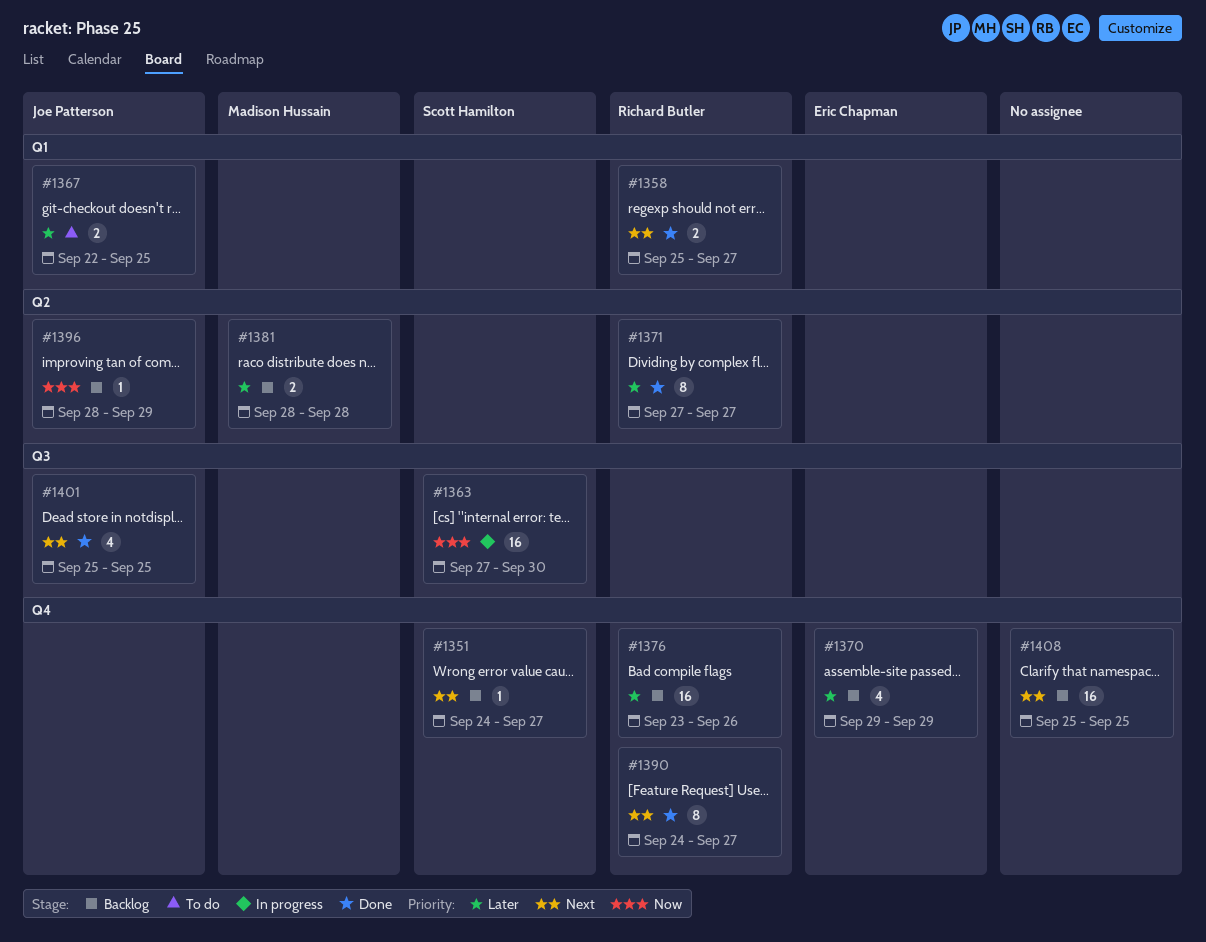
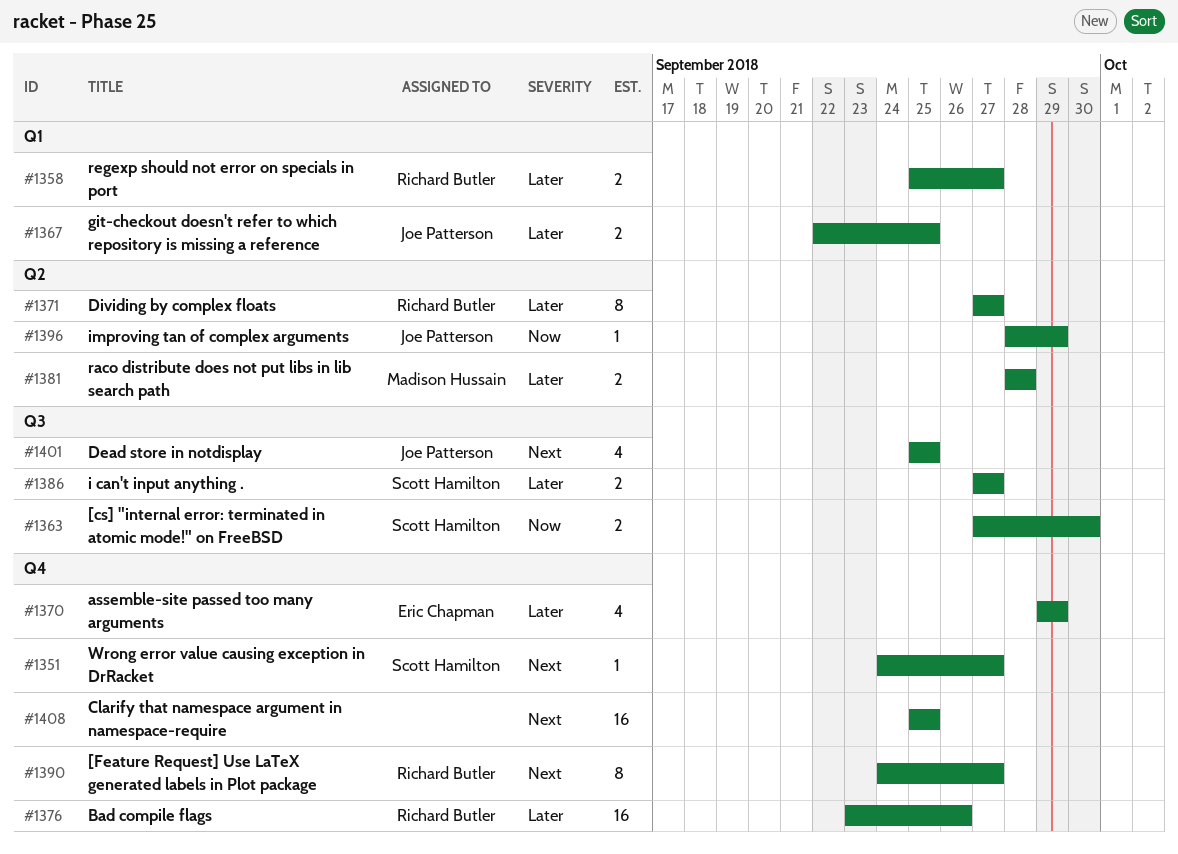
#1358, priority: Next -> Later
#1363, estimate: 16 -> 2
#1386: none -> present

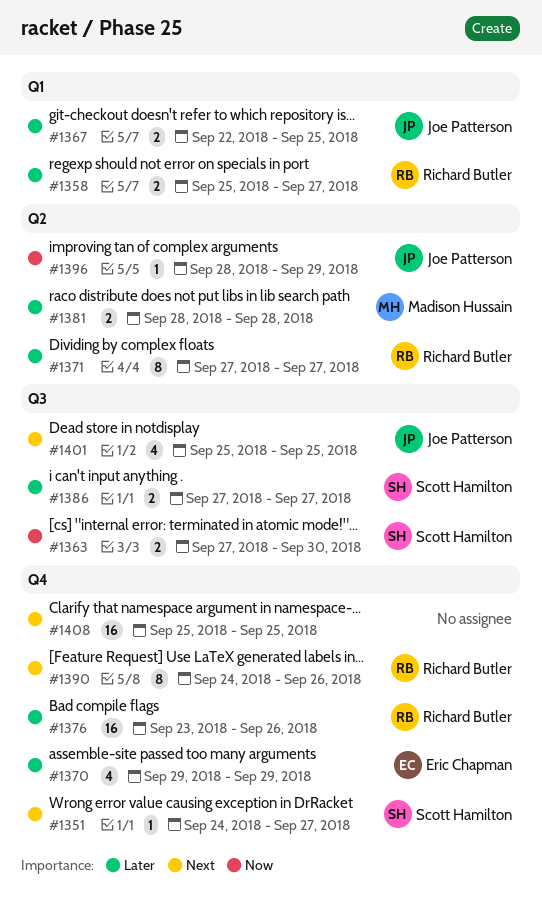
#1390, due: Sep 27 -> Sep 26

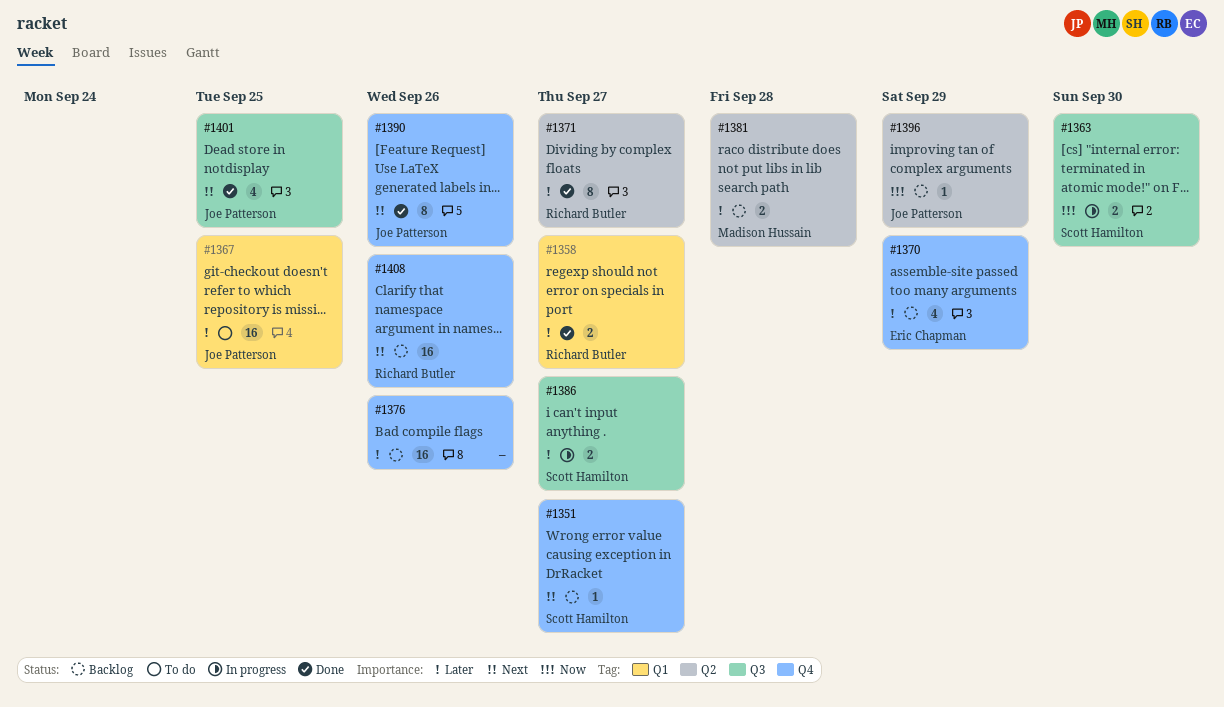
#1367, estimate: 2 -> 16
#1376, owner: Richard Butler -> none
#1390, owner: Richard Butler -> Joe Patterson
#1408, owner: none -> Richard Butler
#1408, due: Sep 25 -> Sep 26

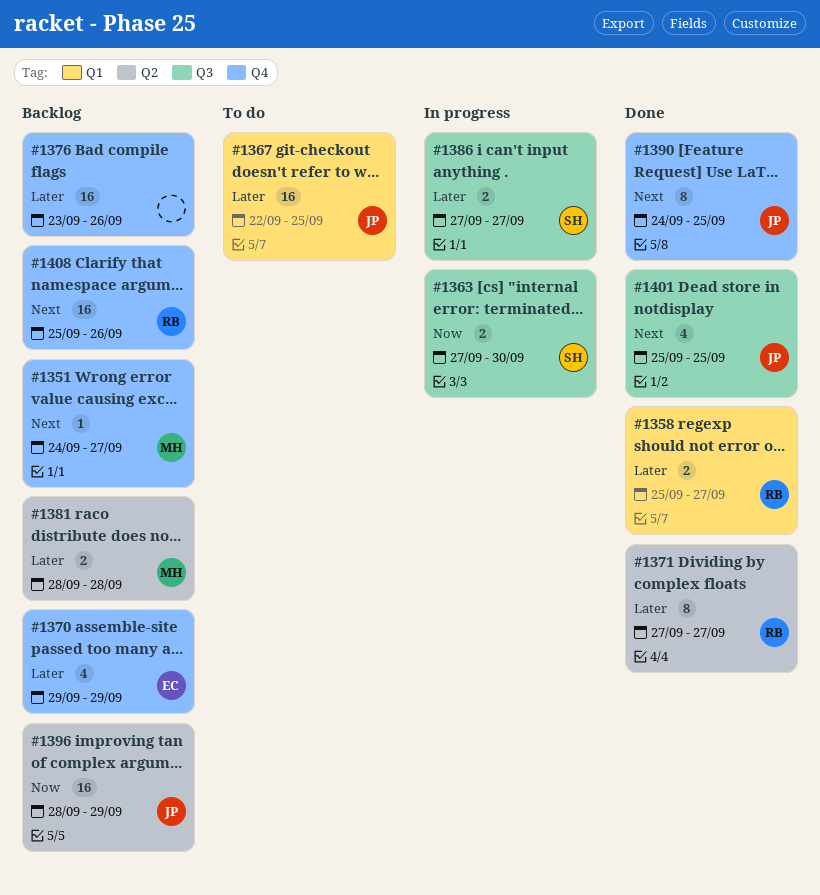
#1351, owner: Scott Hamilton -> Madison Hussain
#1390, due: Sep 26 -> Sep 25
#1396, estimate: 1 -> 16

